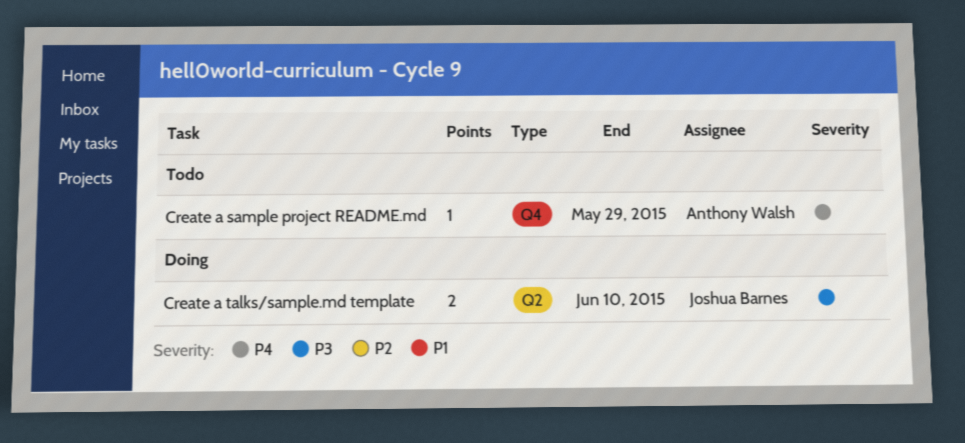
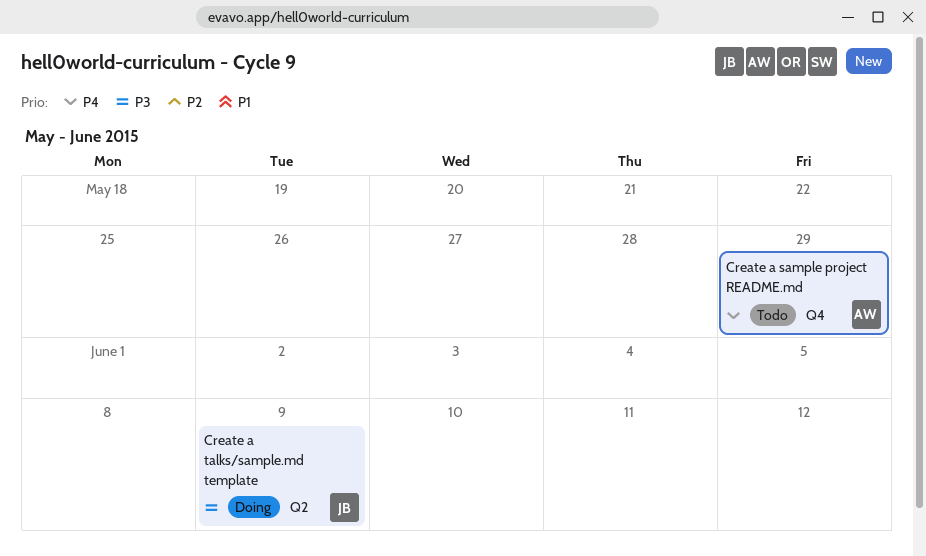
Create a talks/sample.md template, due: Jun 10 -> Jun 9

